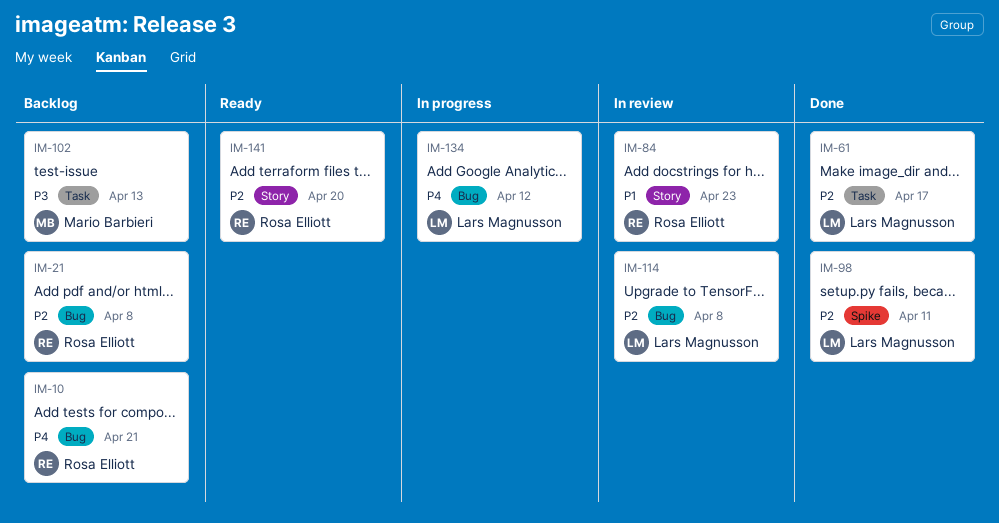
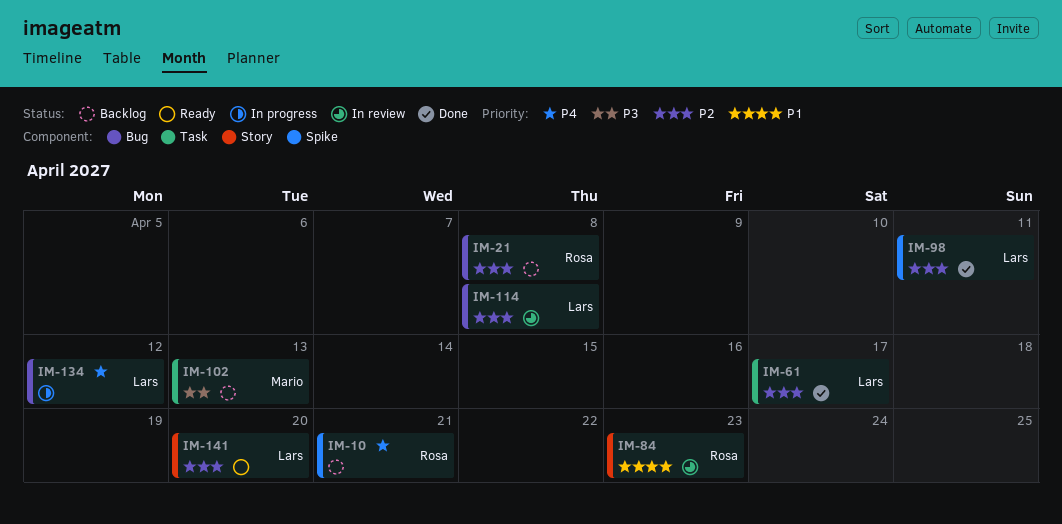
IM-10, label: Bug -> Spike
IM-141, owner: Rosa Elliott -> Lars Magnusson

